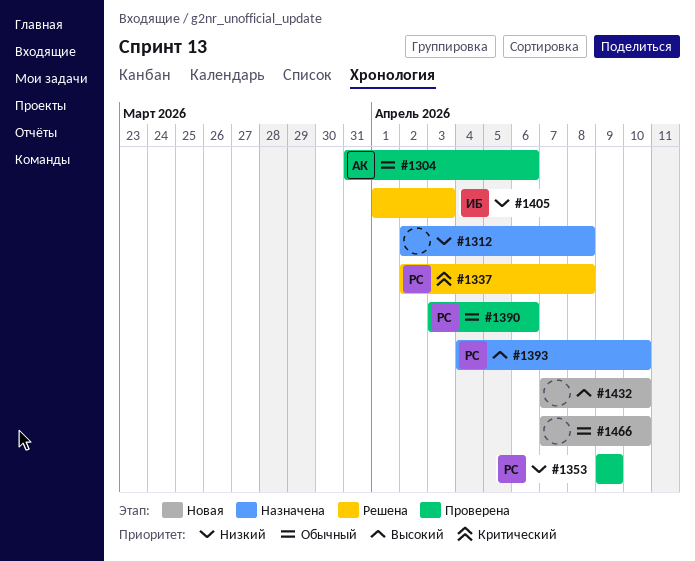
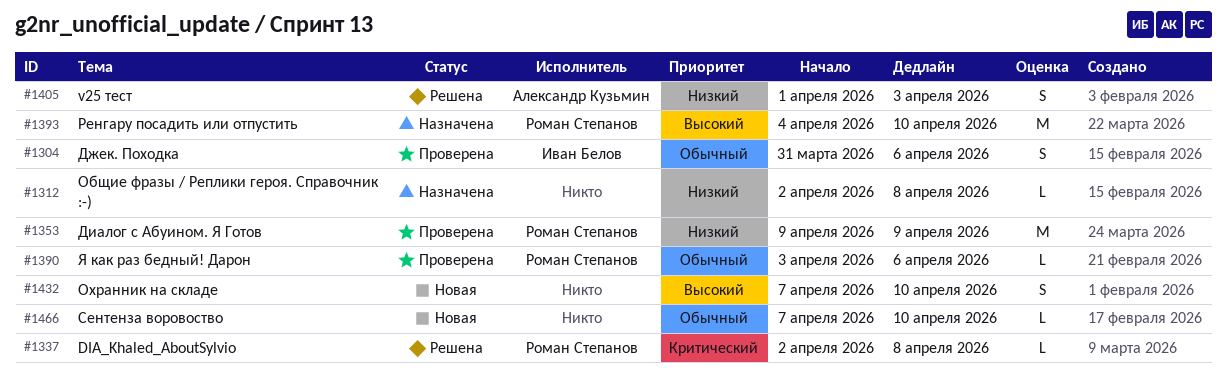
#1304, owner: Александр Кузьмин -> Иван Белов
#1405, owner: Иван Белов -> Александр Кузьмин

